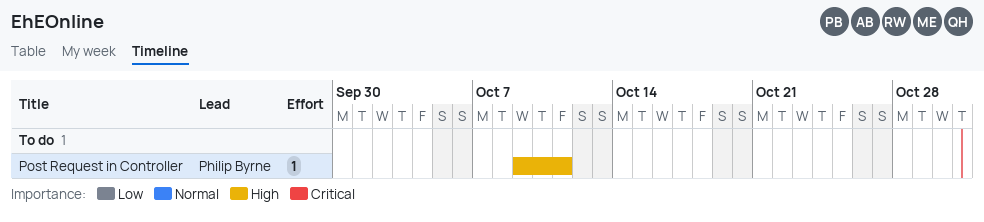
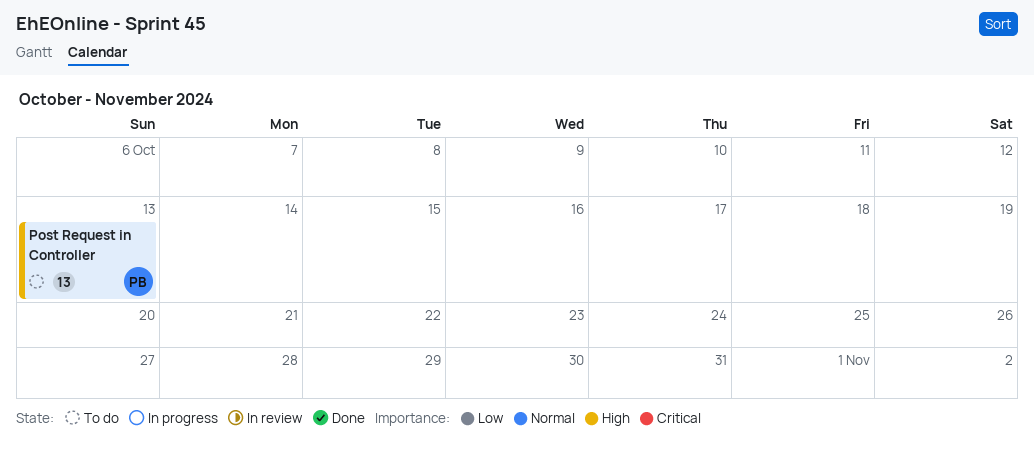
Post Request in Controller, estimate: 1 -> 13
Post Request in Controller, due: Oct 11 -> Oct 13

